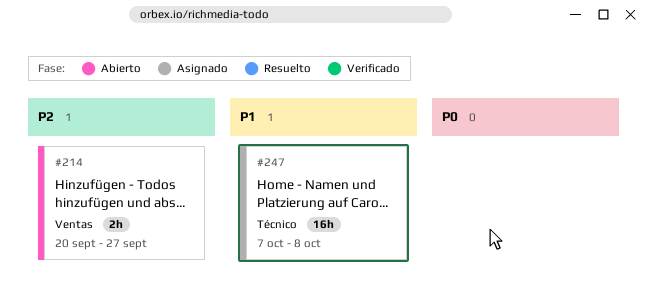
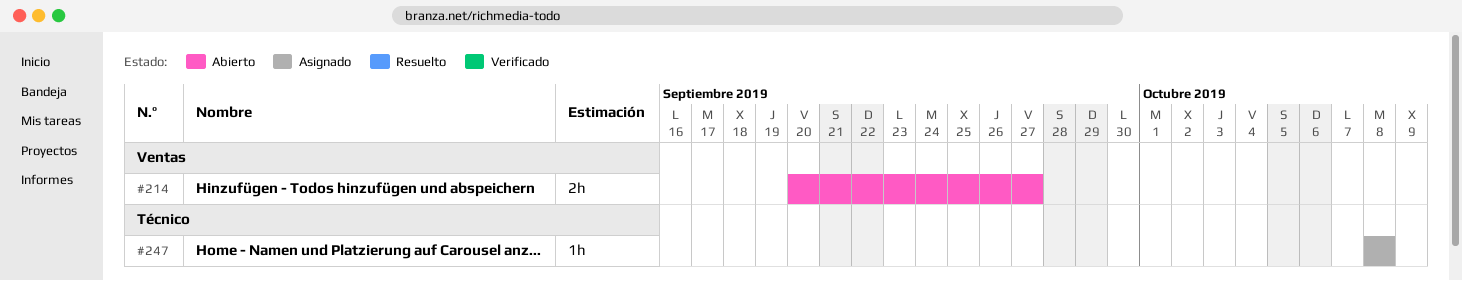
#247, estimate: 16h -> 1h
#247, start: Oct 7 -> Oct 8

